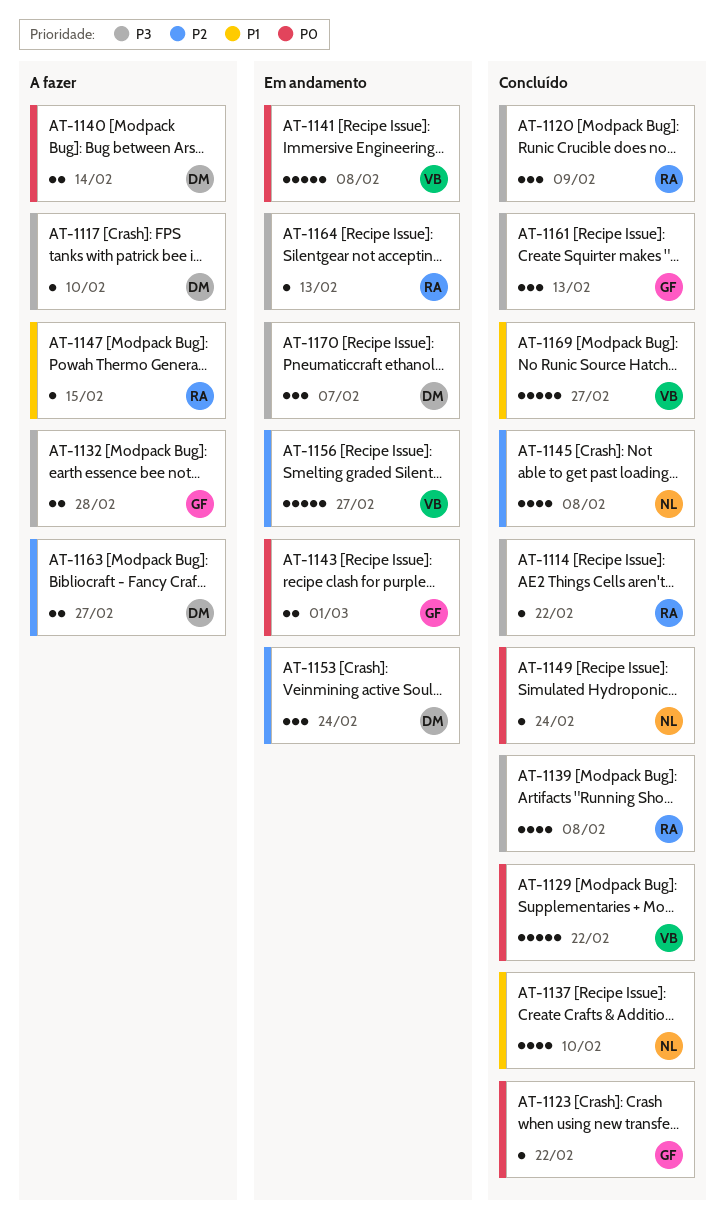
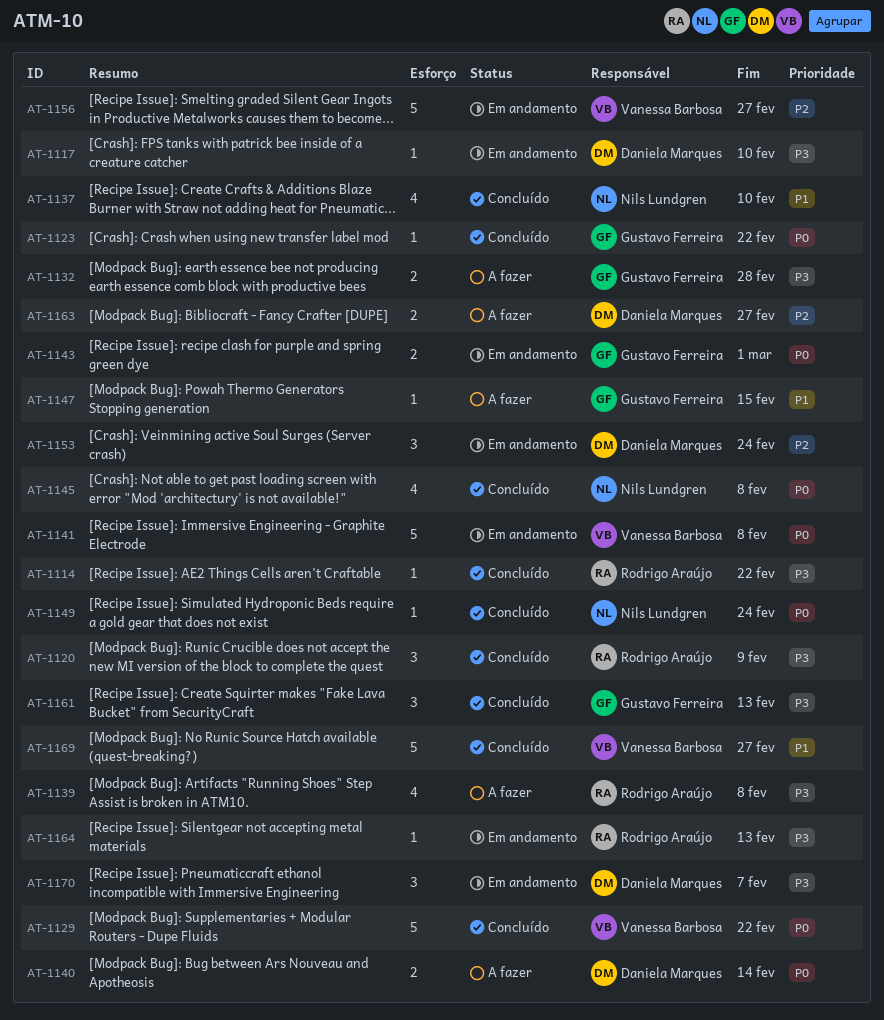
AT-1117, status: A fazer -> Em andamento
AT-1139, status: Concluído -> A fazer
AT-1145, priority: P2 -> P0
AT-1147, owner: Rodrigo Araújo -> Gustavo Ferreira

